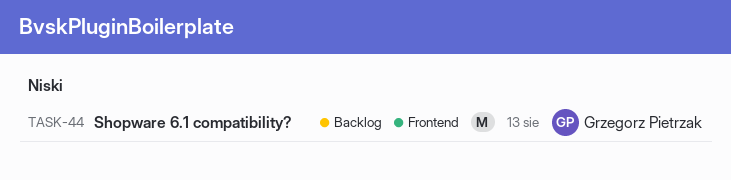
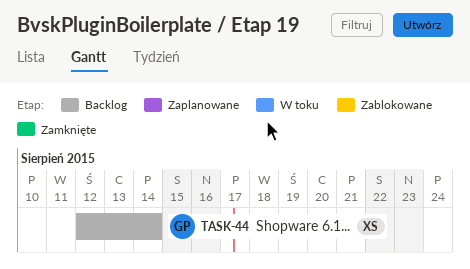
TASK-44, estimate: M -> XS
TASK-44, due: Aug 13 -> Aug 14

